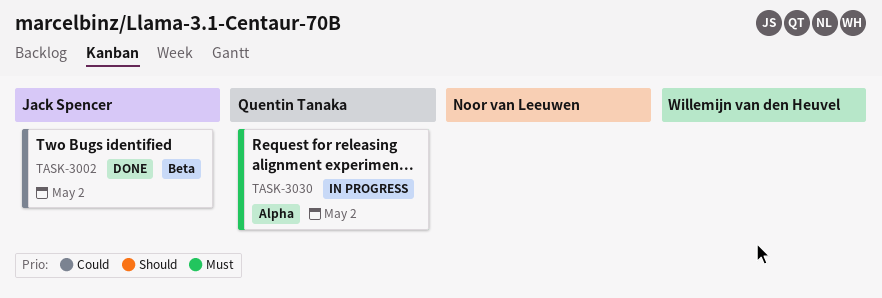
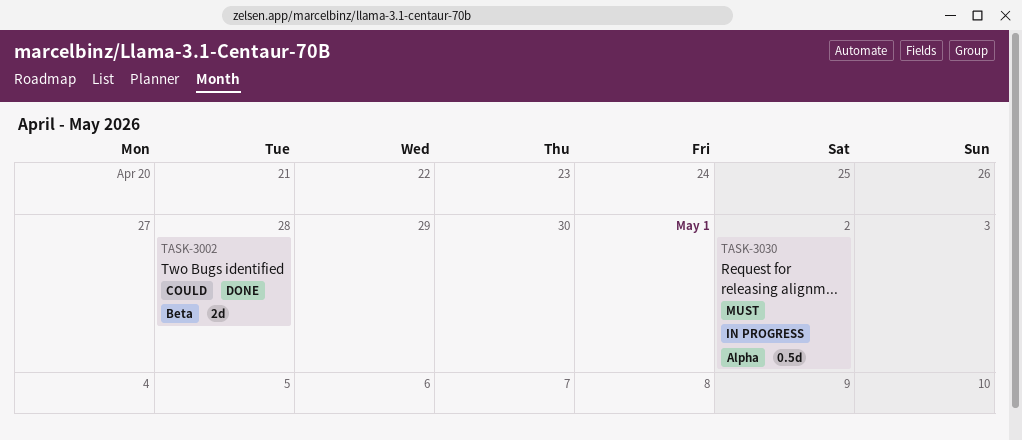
TASK-3002, due: May 2 -> Apr 28

